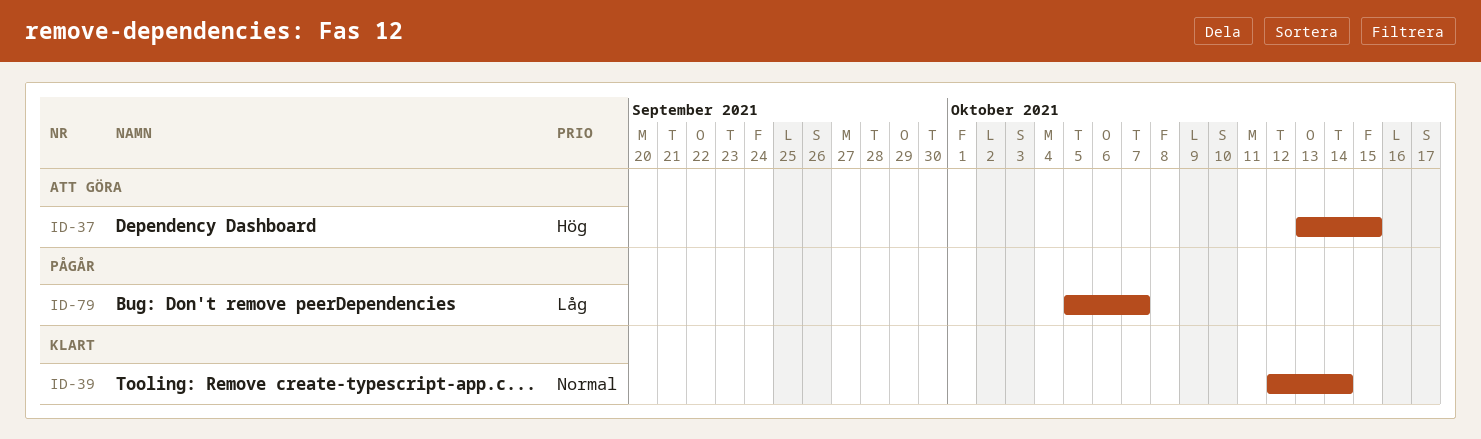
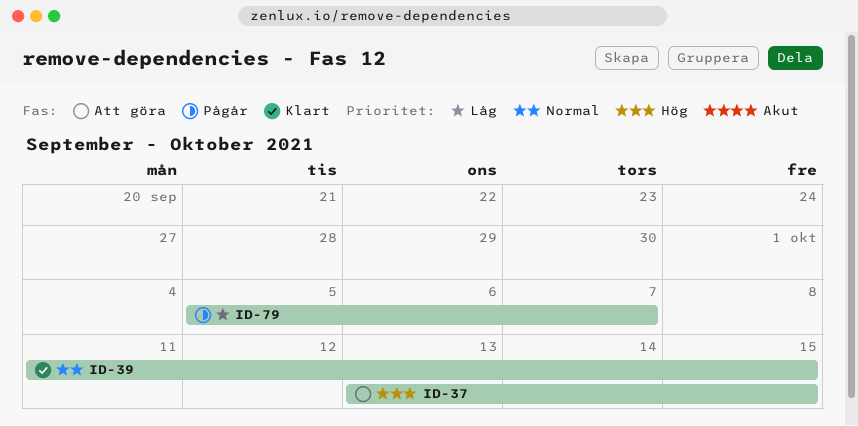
ID-39, start: Oct 12 -> Oct 11
ID-39, due: Oct 14 -> Oct 15

